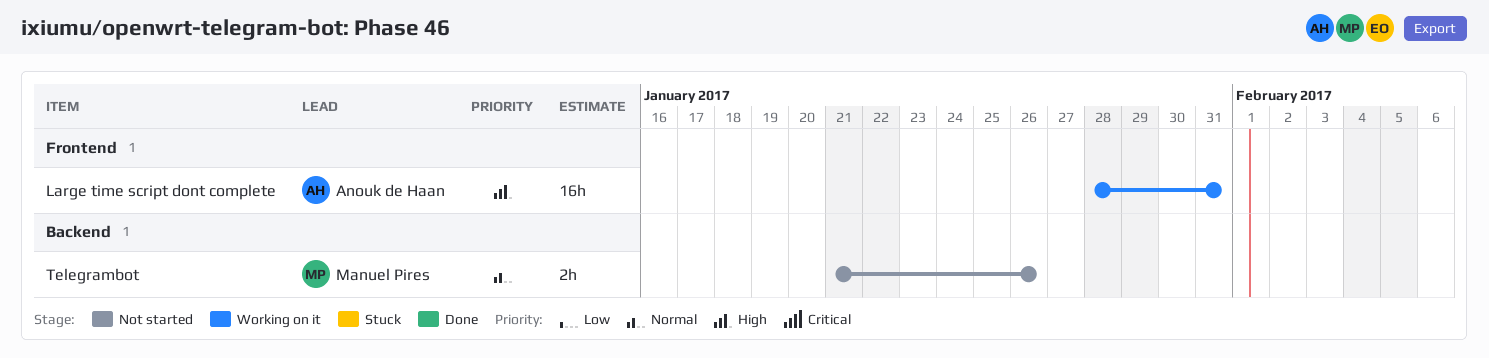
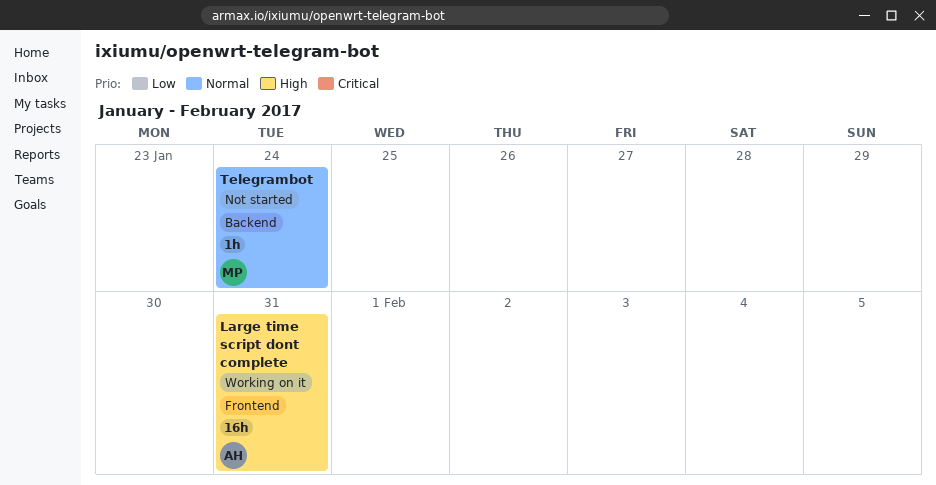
Telegrambot, estimate: 2h -> 1h
Telegrambot, due: Jan 26 -> Jan 24

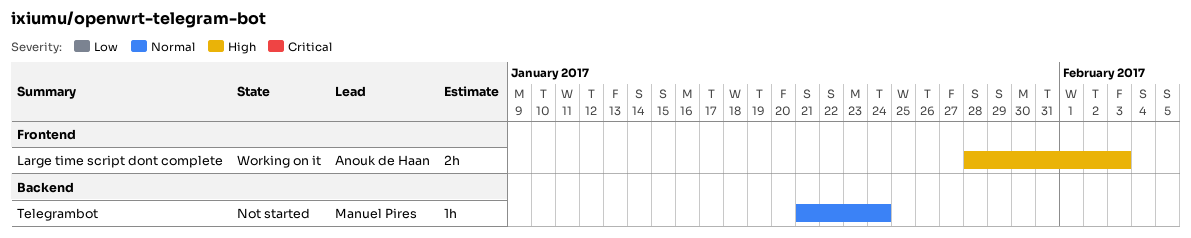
Large time script dont complete, estimate: 16h -> 2h
Large time script dont complete, due: Jan 31 -> Feb 3

